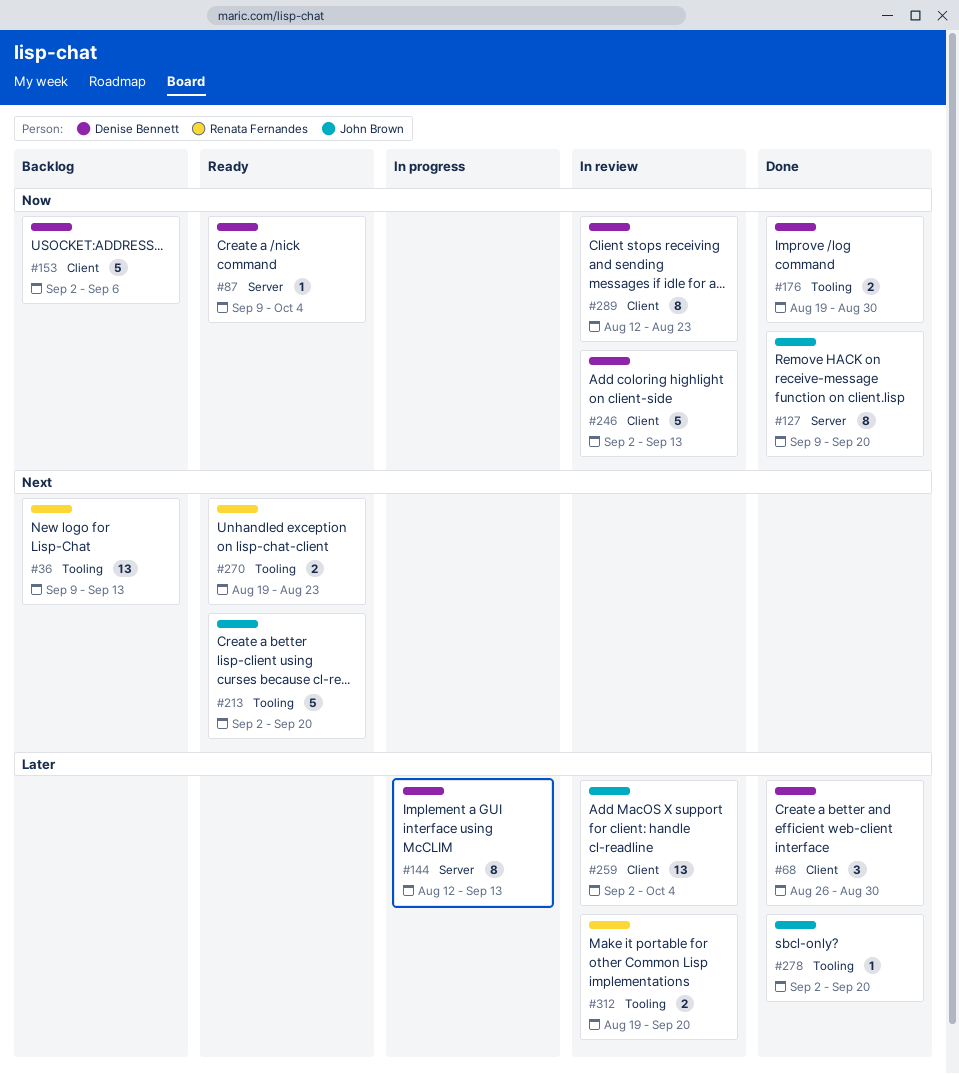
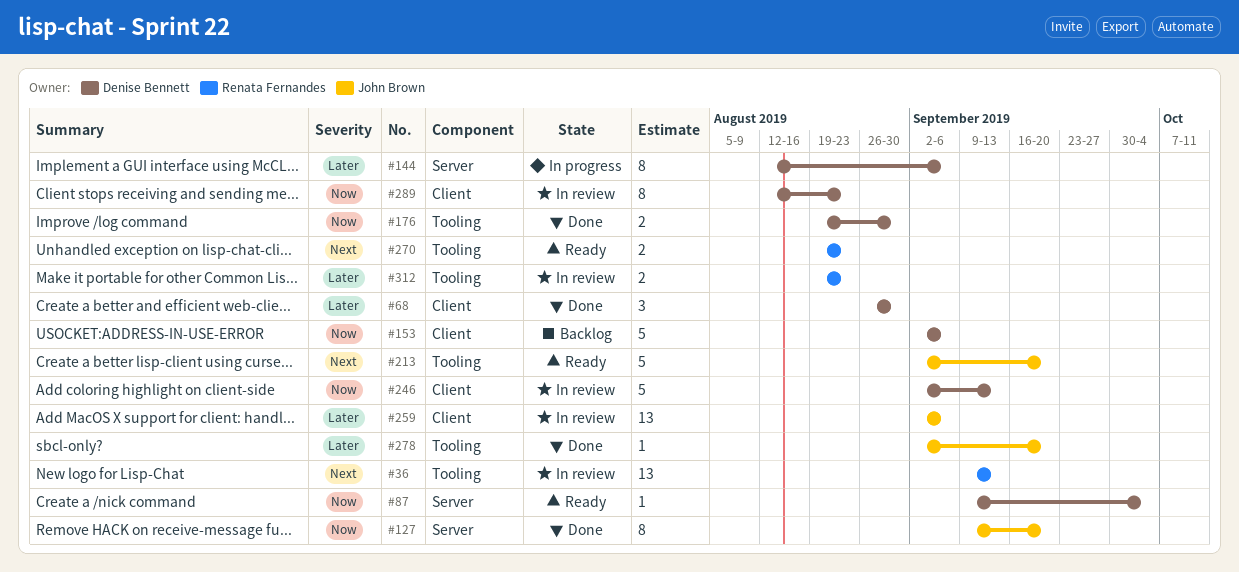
#36, status: Backlog -> In review
#144, due: Sep 13 -> Sep 6
#259, due: Oct 4 -> Sep 6
#312, due: Sep 20 -> Aug 23

